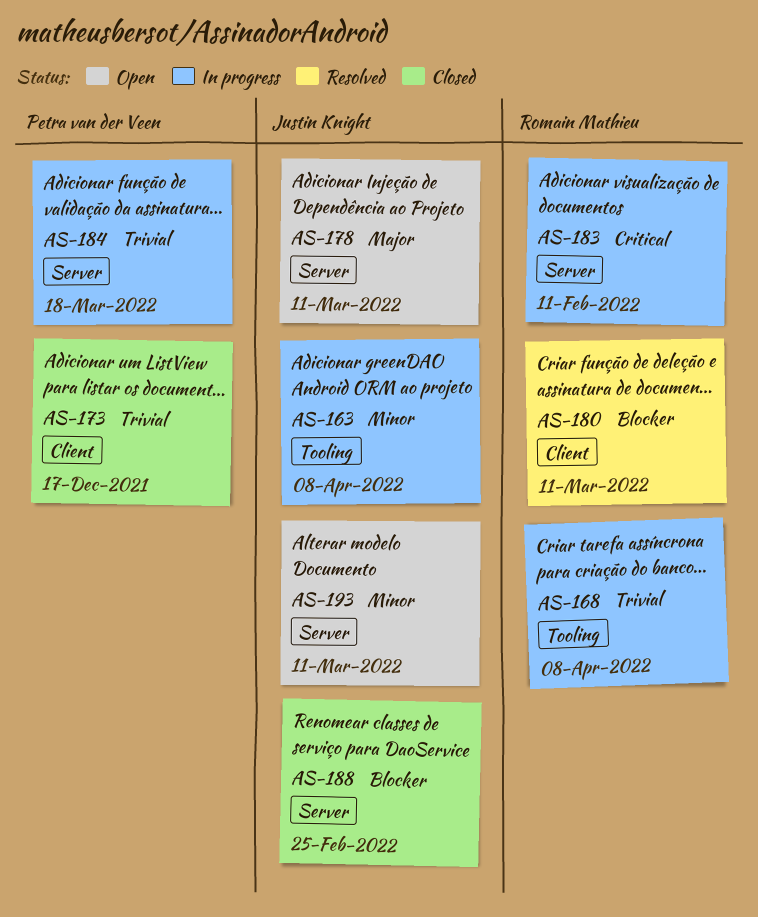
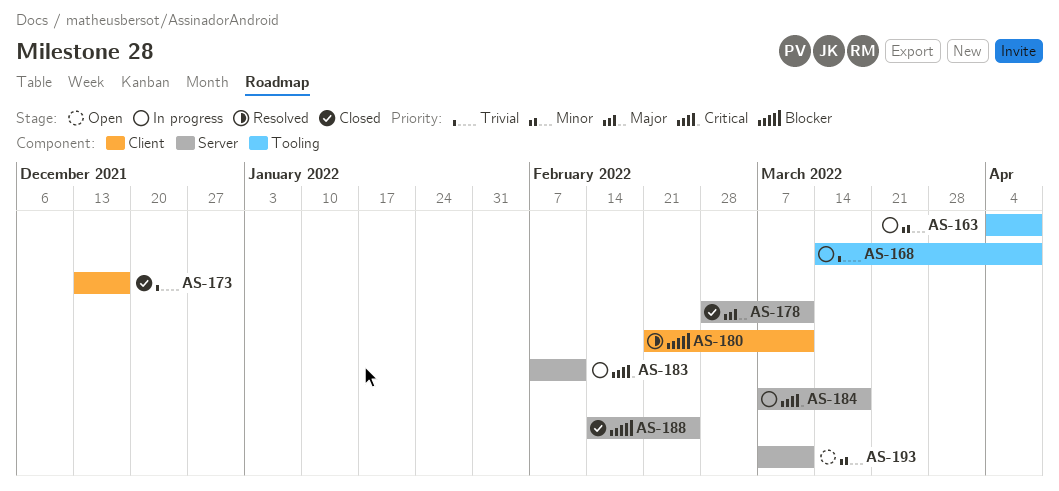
AS-178, status: Open -> Closed
AS-184, priority: Trivial -> Critical

